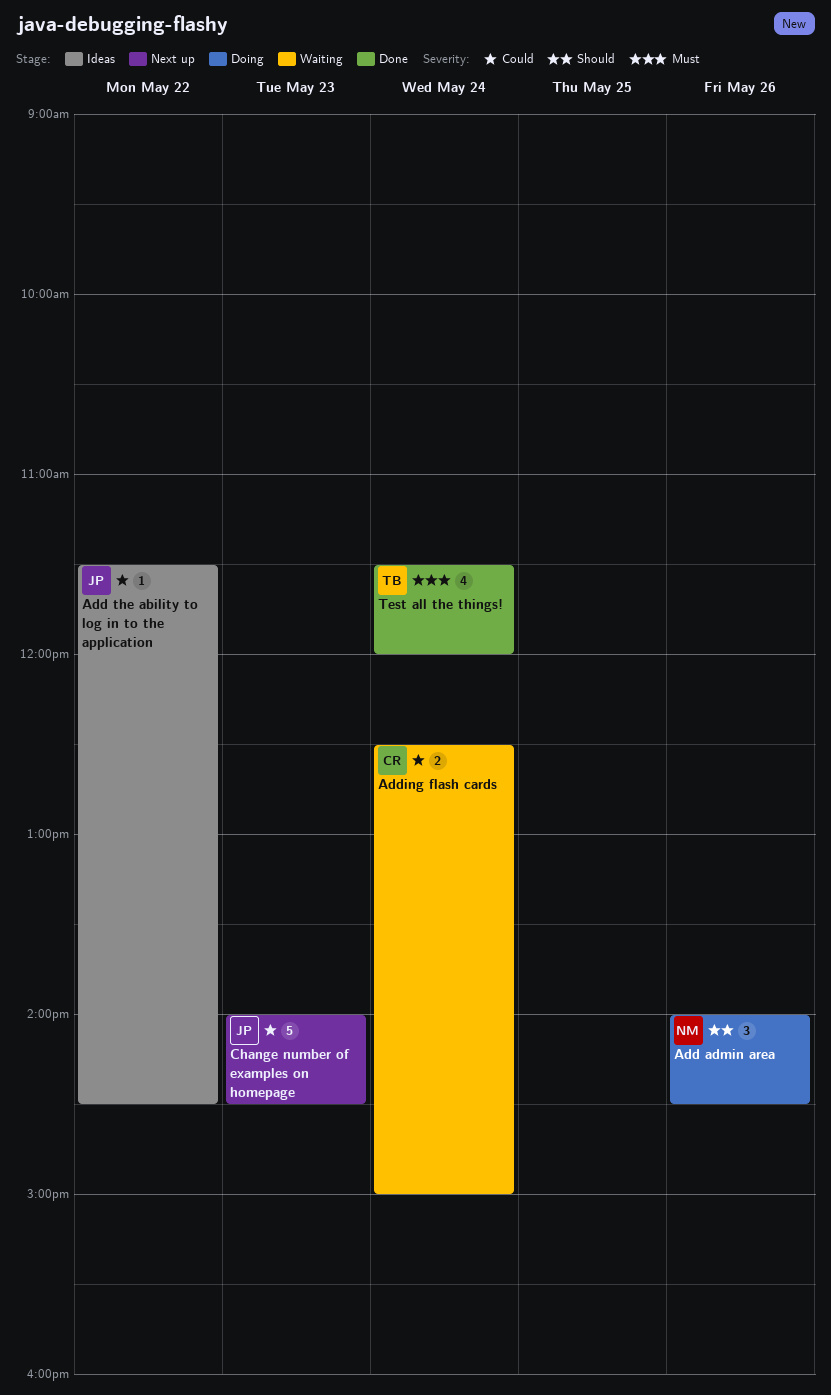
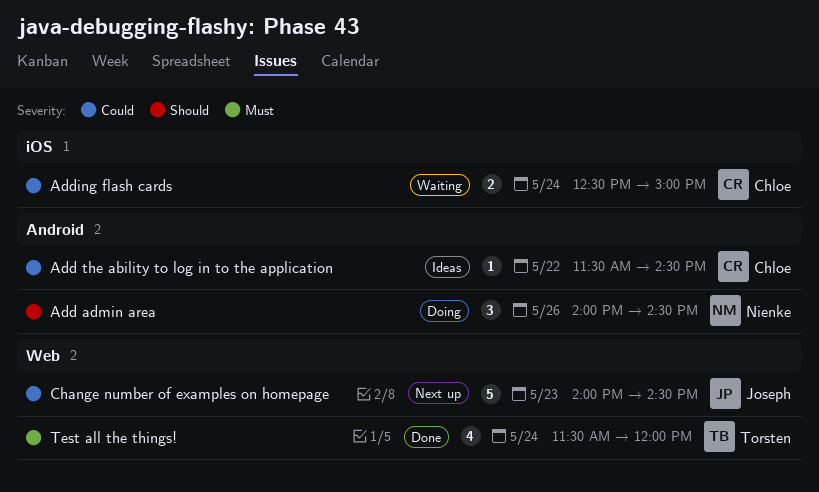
Add the ability to log in to the application, owner: Joseph -> Chloe

